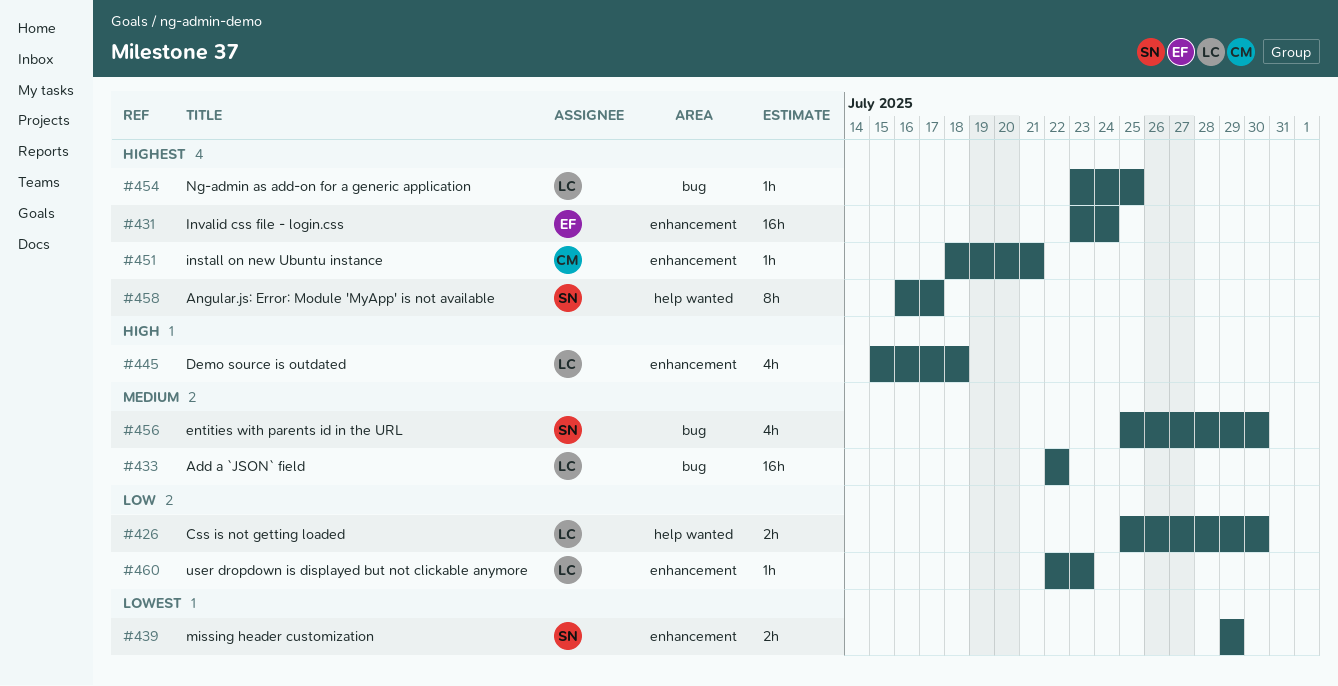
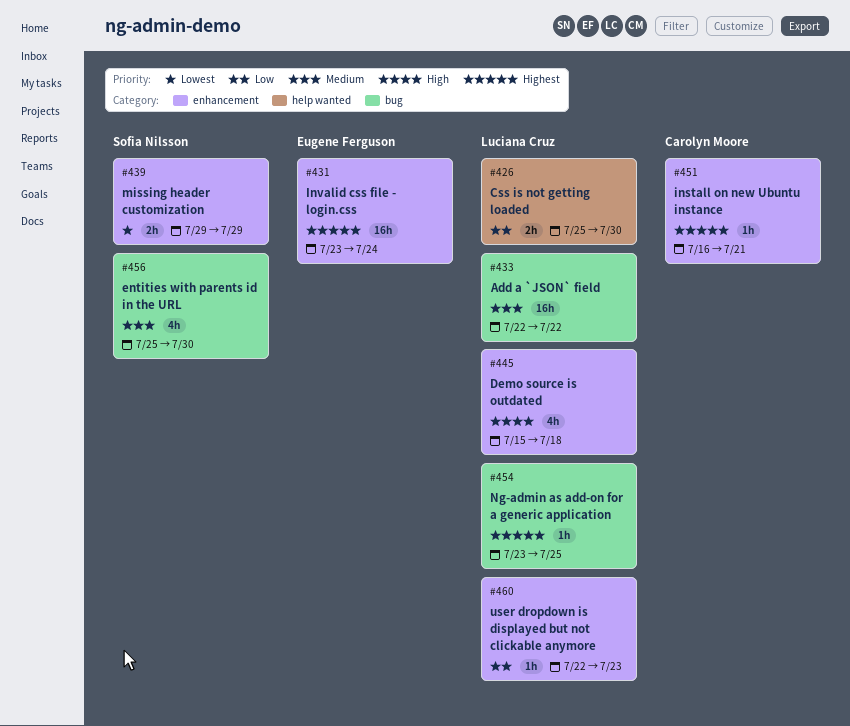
#451, start: Jul 18 -> Jul 16
#458: present -> none

